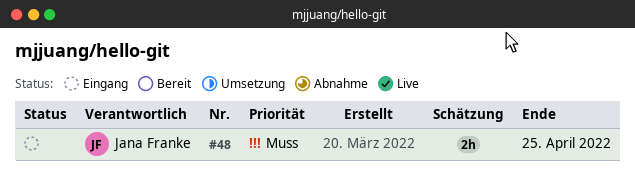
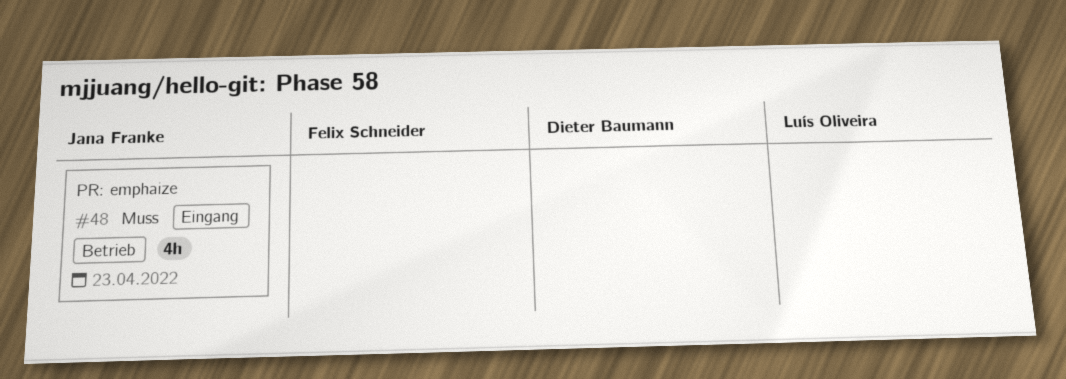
#48, estimate: 2h -> 4h
#48, due: Apr 25 -> Apr 23

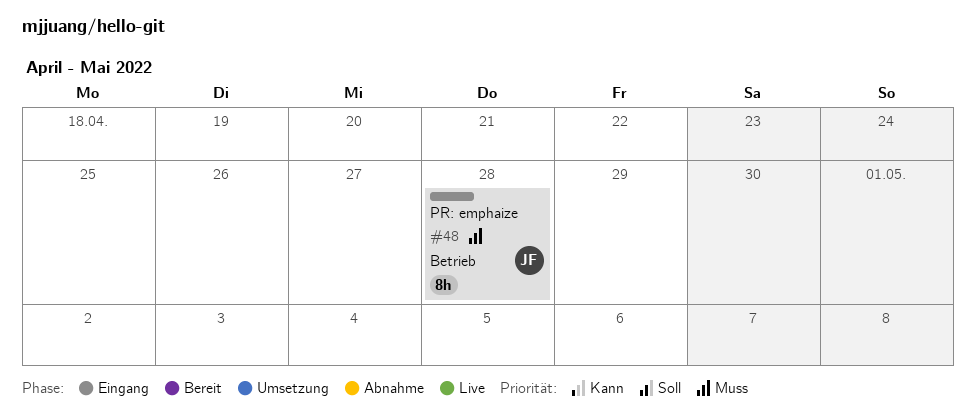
#48, estimate: 4h -> 8h
#48, due: Apr 23 -> Apr 28

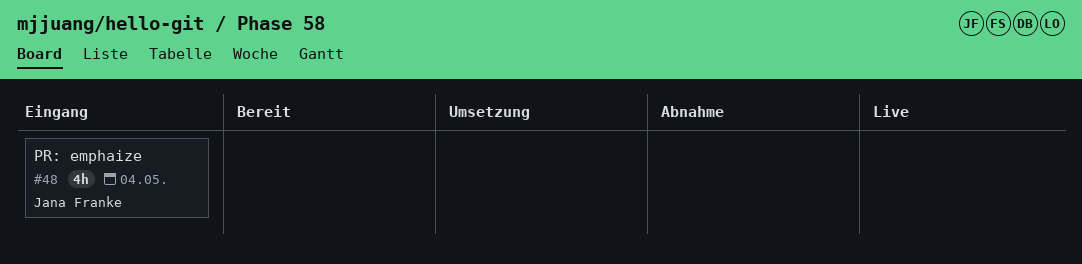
#48, estimate: 8h -> 4h
#48, due: Apr 28 -> May 4

